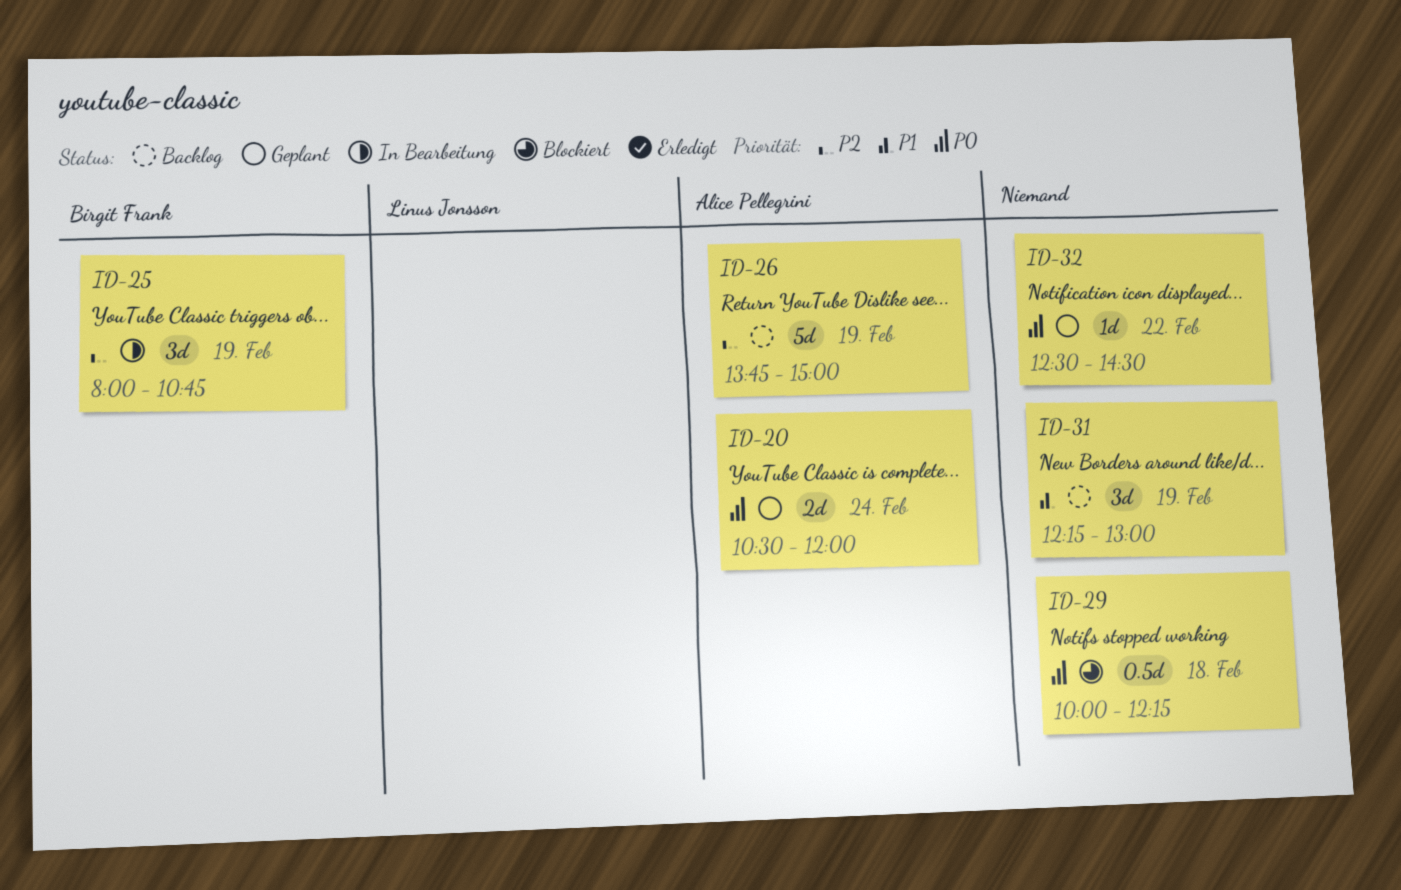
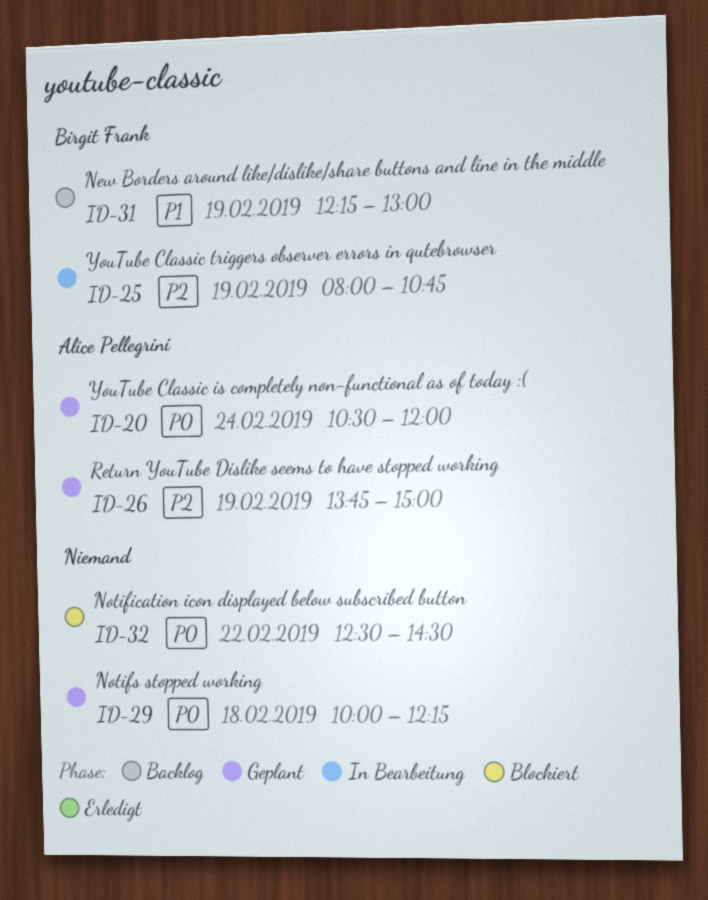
ID-26, status: Backlog -> Geplant
ID-29, status: Blockiert -> Geplant
ID-31, owner: none -> Birgit Frank
ID-32, status: Geplant -> Blockiert

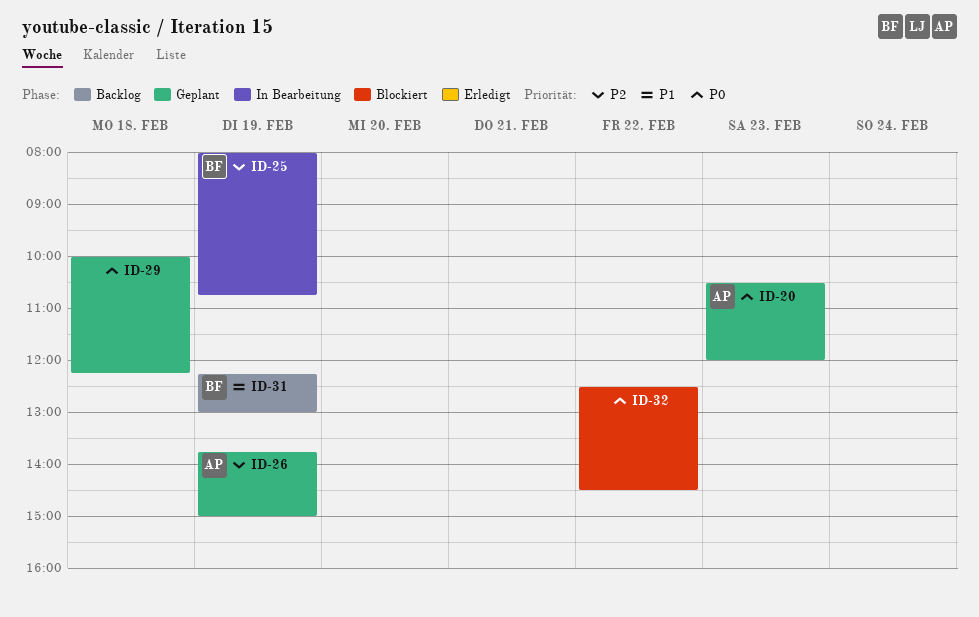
ID-20, day: Feb 24 -> Feb 23

